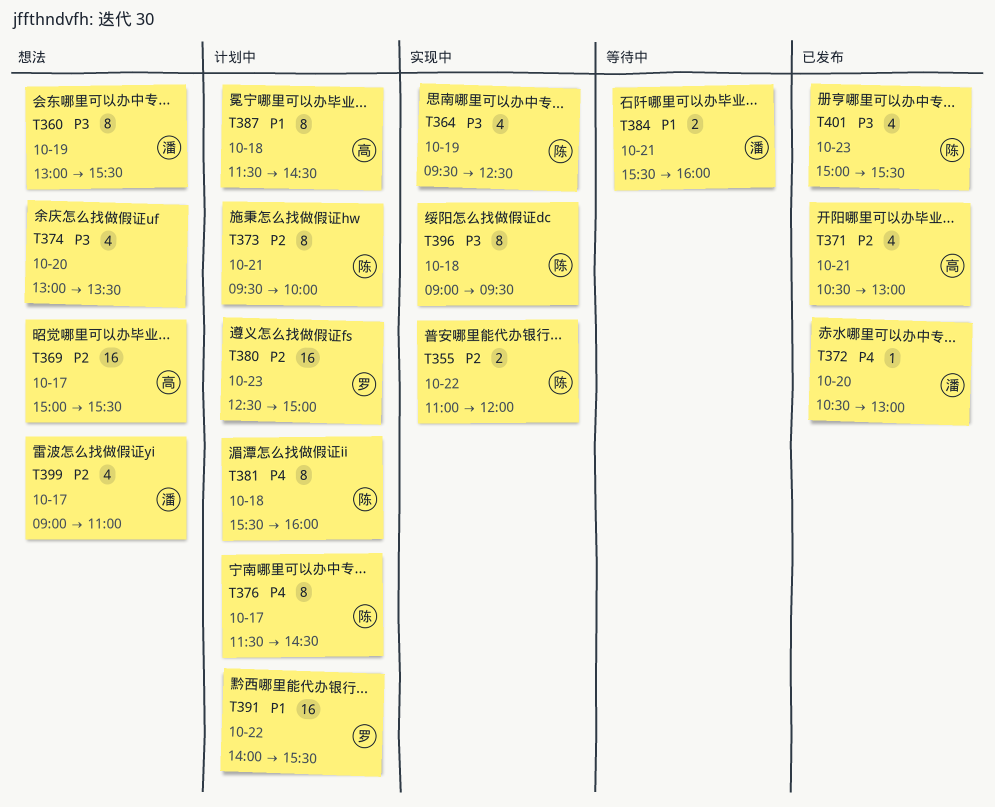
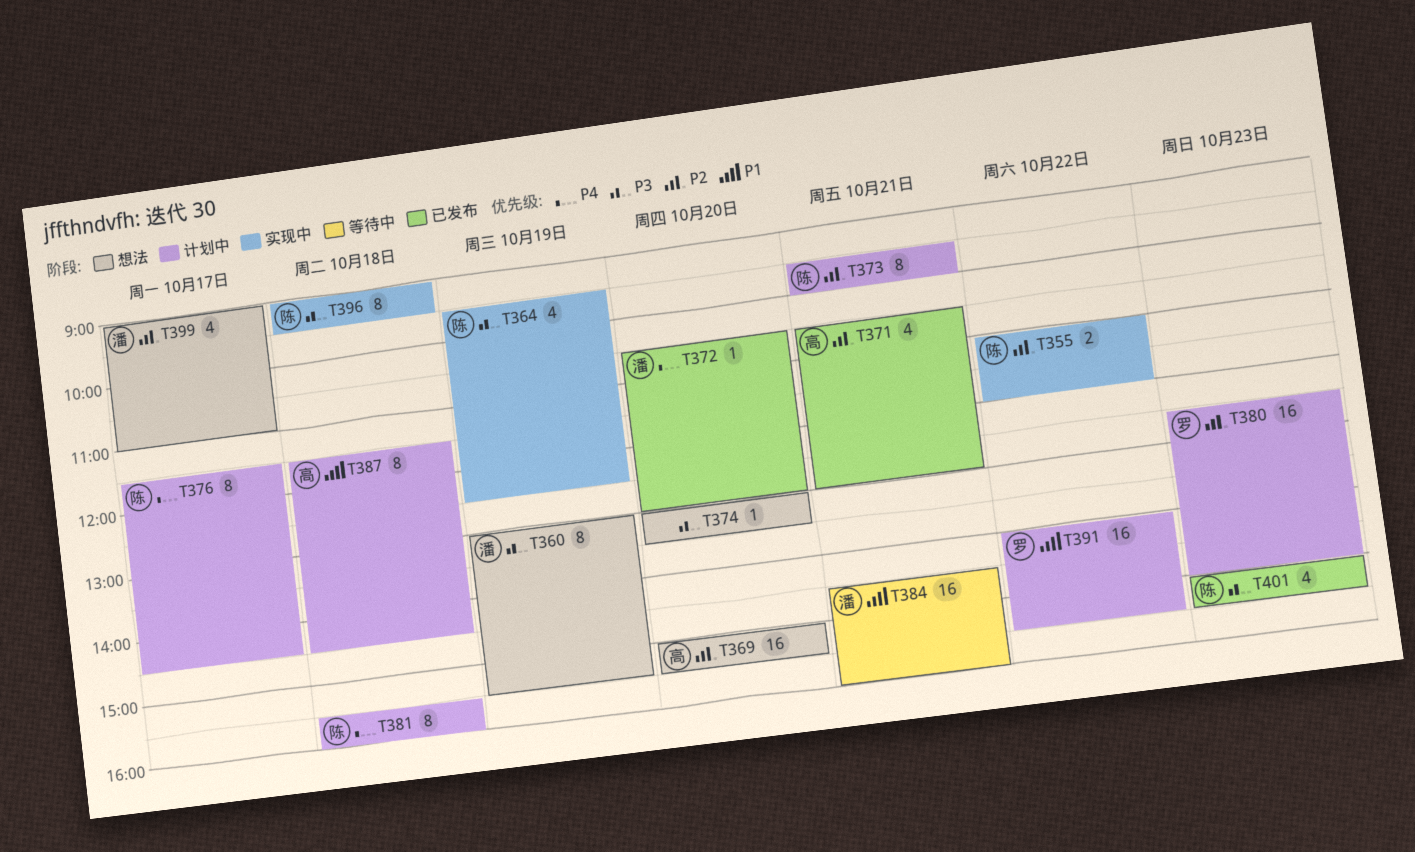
T369, day: Oct 17 -> Oct 20
T374, estimate: 4 -> 1
T384, estimate: 2 -> 16
T384, begins: 15:30 -> 14:30

